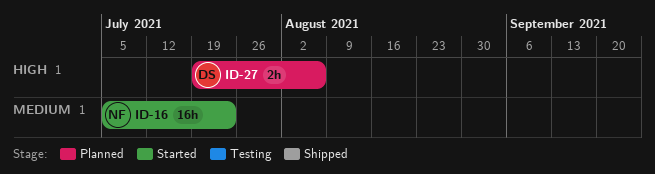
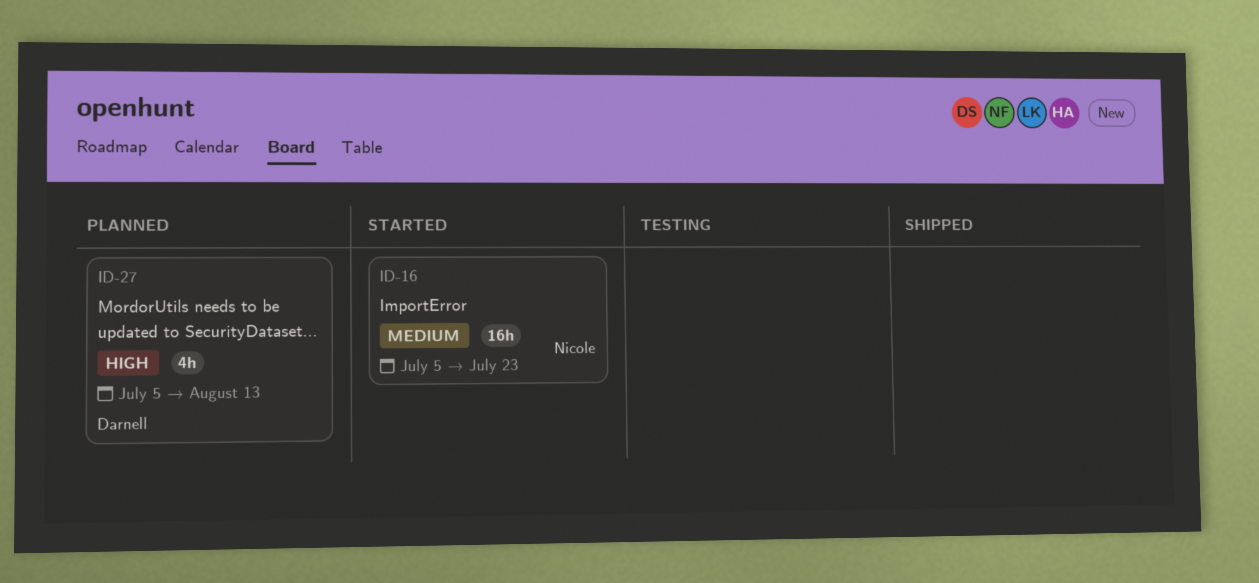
ID-27, estimate: 2h -> 4h
ID-27, start: Jul 19 -> Jul 5
ID-27, due: Aug 6 -> Aug 13

